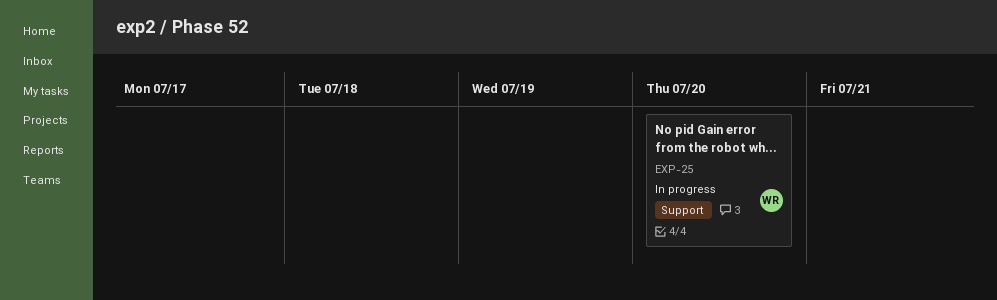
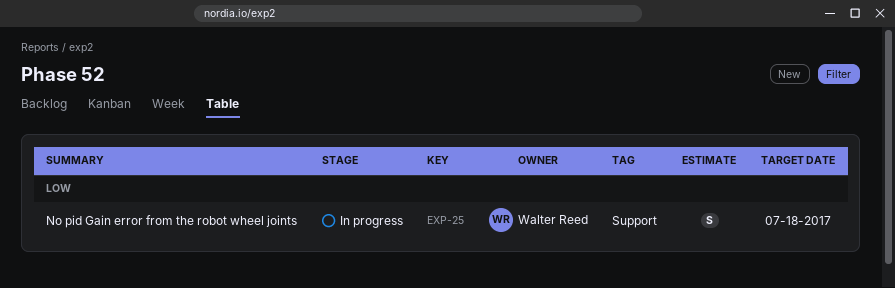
EXP-25, due: Jul 20 -> Jul 18

